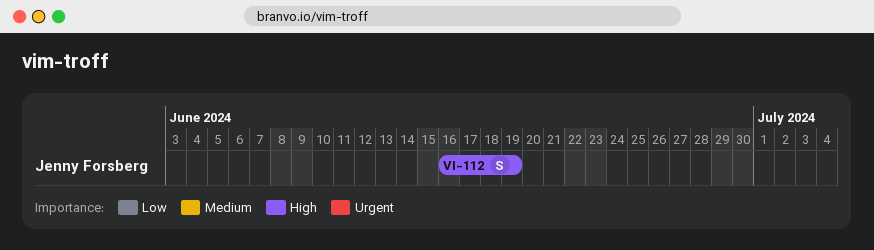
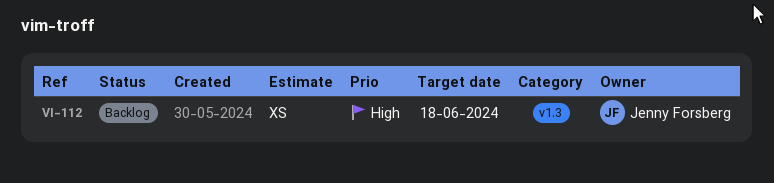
VI-112, estimate: S -> XS
VI-112, due: Jun 19 -> Jun 18

